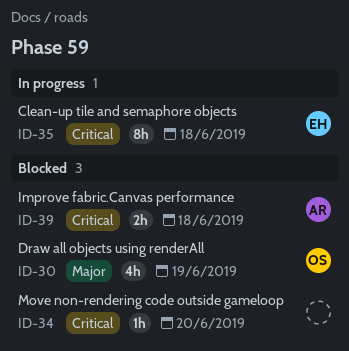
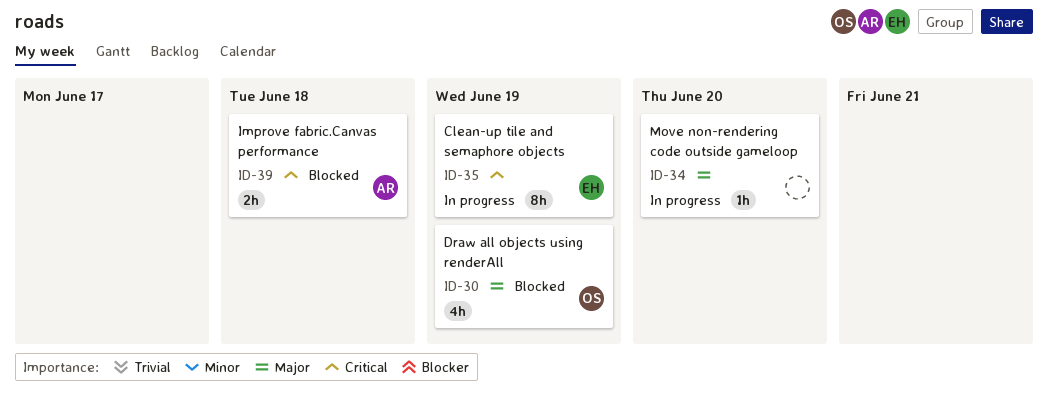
ID-34, status: Blocked -> In progress
ID-34, priority: Critical -> Major
ID-35, due: Jun 18 -> Jun 19

